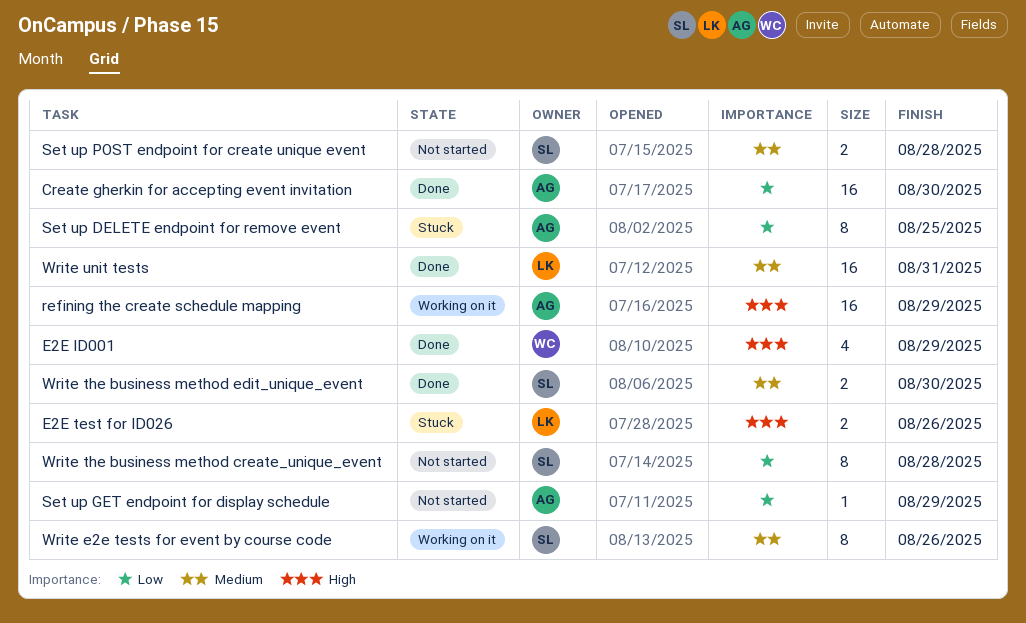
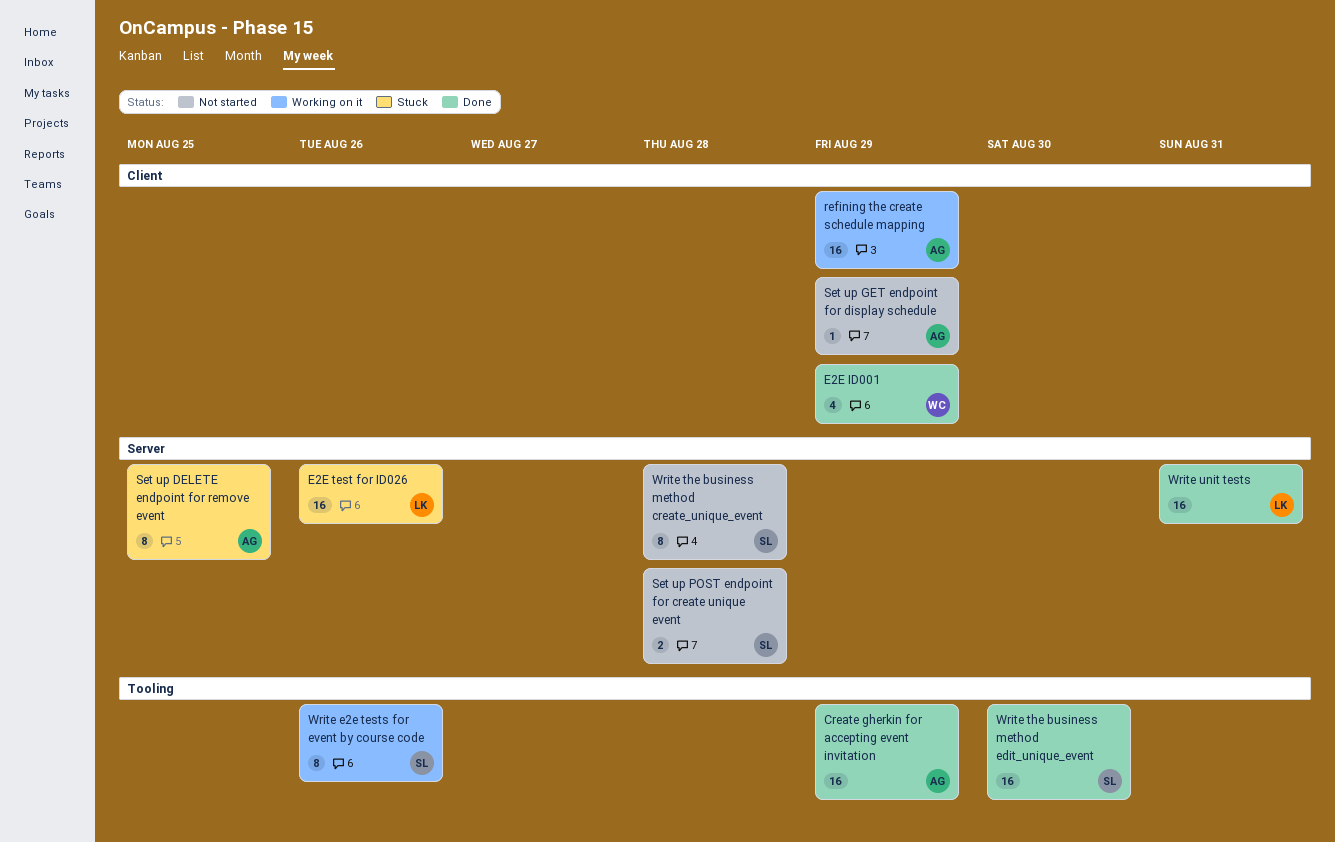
Create gherkin for accepting event invitation, due: Aug 30 -> Aug 29
E2E test for ID026, estimate: 2 -> 16
Write the business method edit_unique_event, estimate: 2 -> 16

